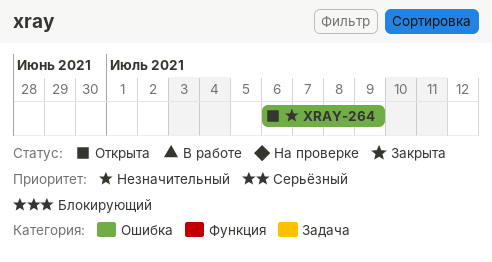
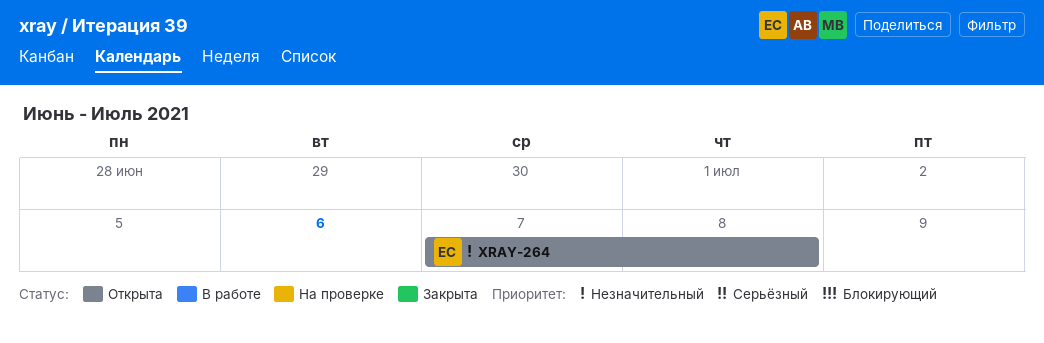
XRAY-264, start: Jul 6 -> Jul 7
XRAY-264, due: Jul 9 -> Jul 8

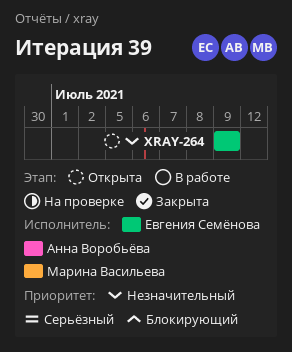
XRAY-264, start: Jul 7 -> Jul 9
XRAY-264, due: Jul 8 -> Jul 9

